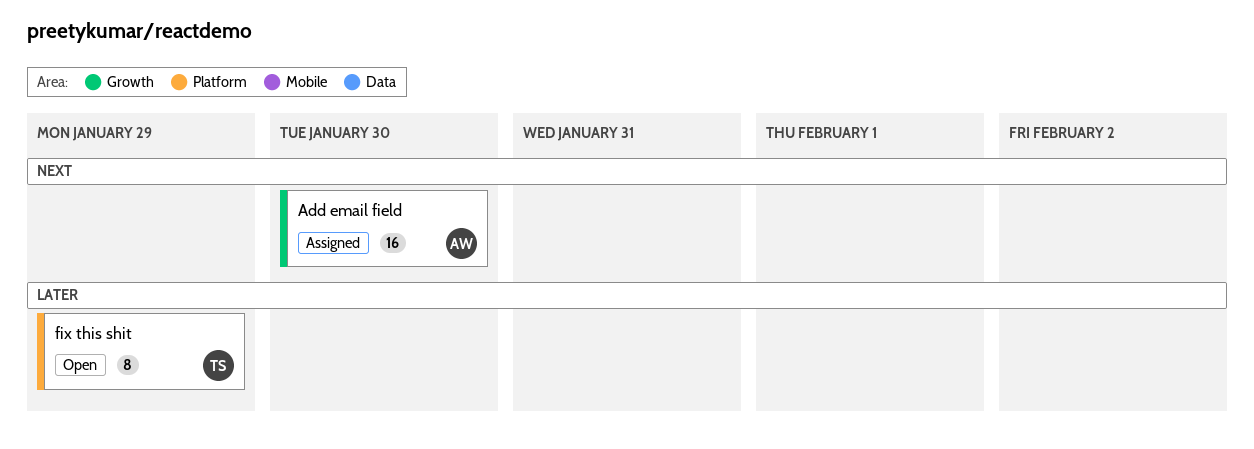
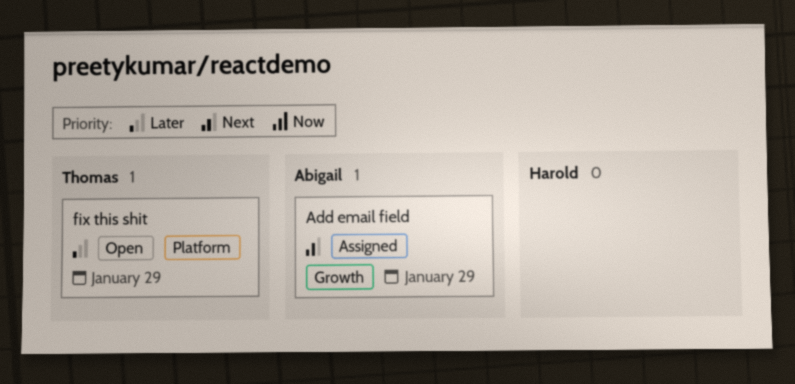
Add email field, due: Jan 30 -> Jan 29

